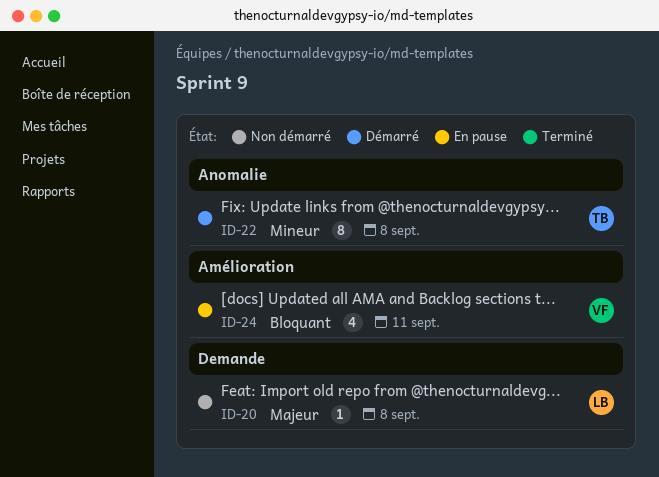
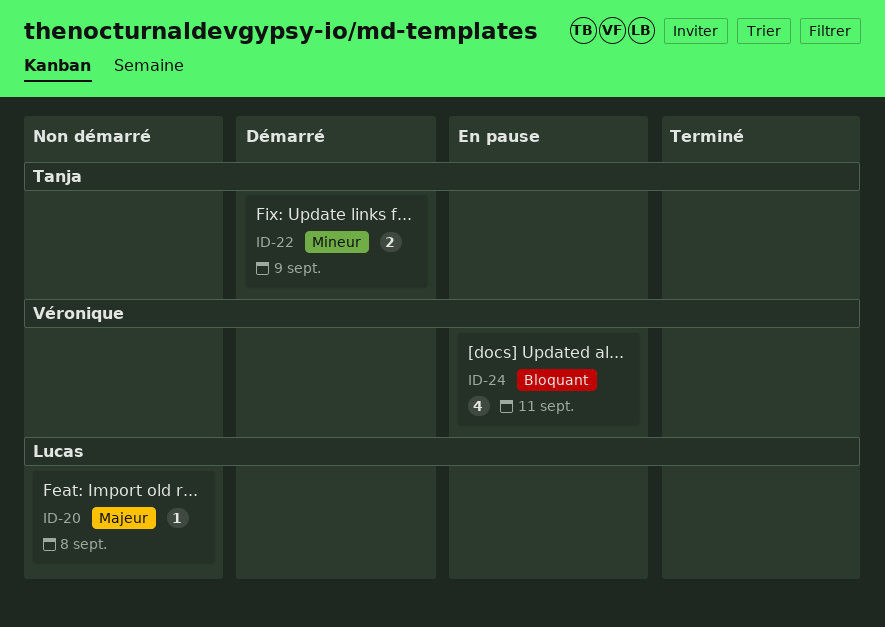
ID-22, estimate: 8 -> 2
ID-22, due: Sep 8 -> Sep 9

